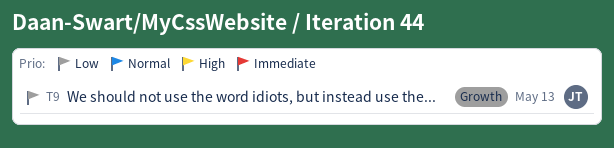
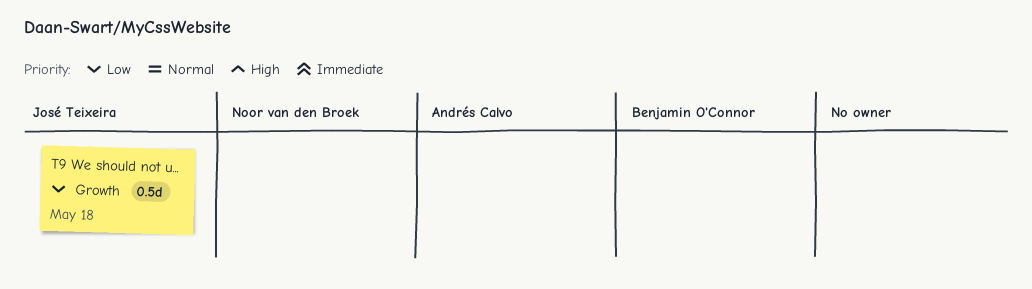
T9, due: May 13 -> May 18

